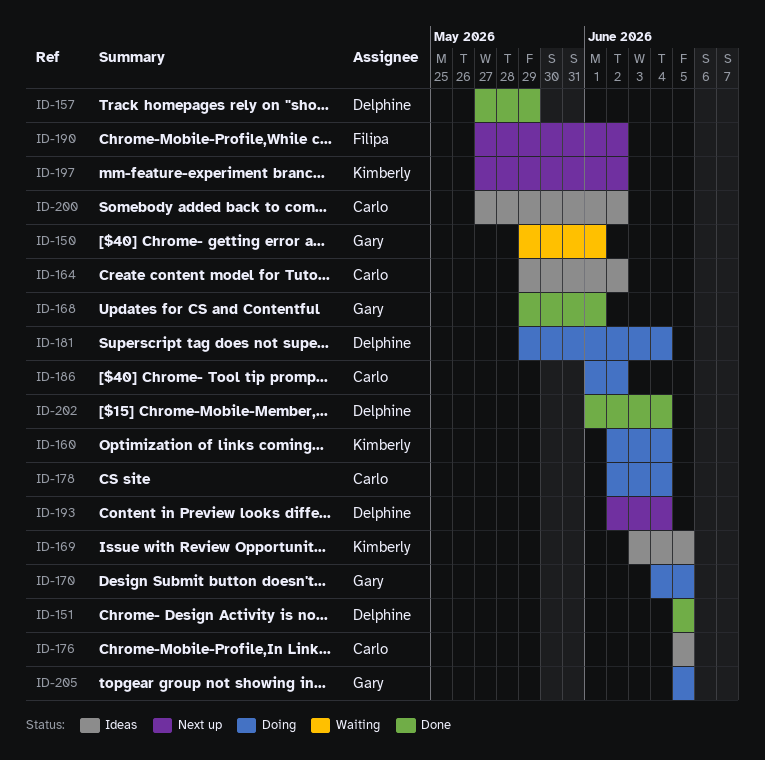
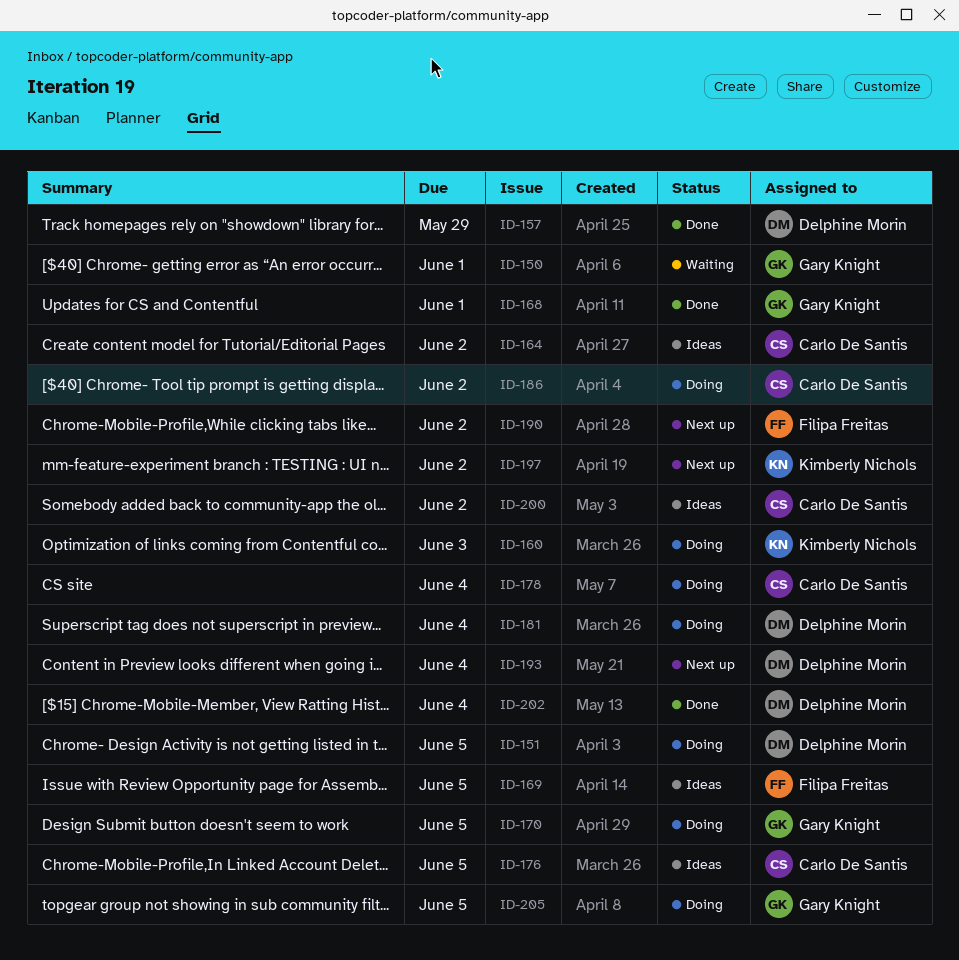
ID-151, status: Done -> Doing
ID-160, due: Jun 4 -> Jun 3
ID-169, owner: Kimberly Nichols -> Filipa Freitas

